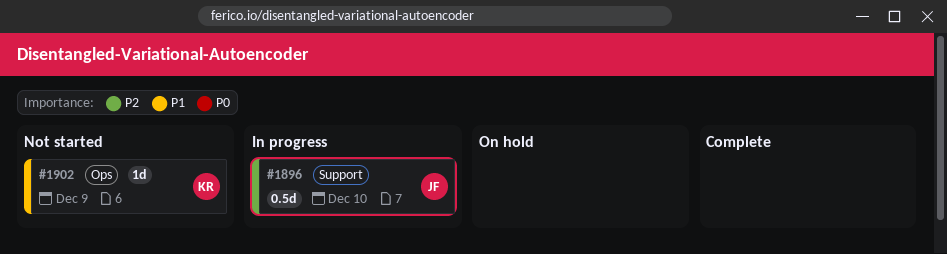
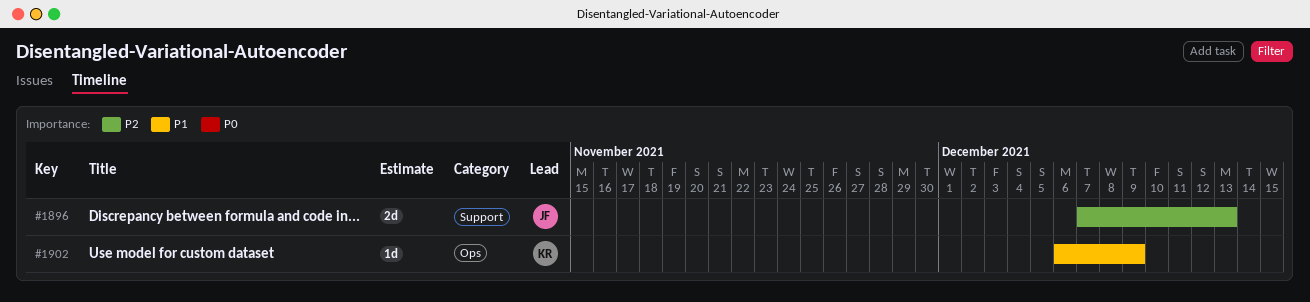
#1896, estimate: 0.5d -> 2d
#1896, due: Dec 10 -> Dec 13

